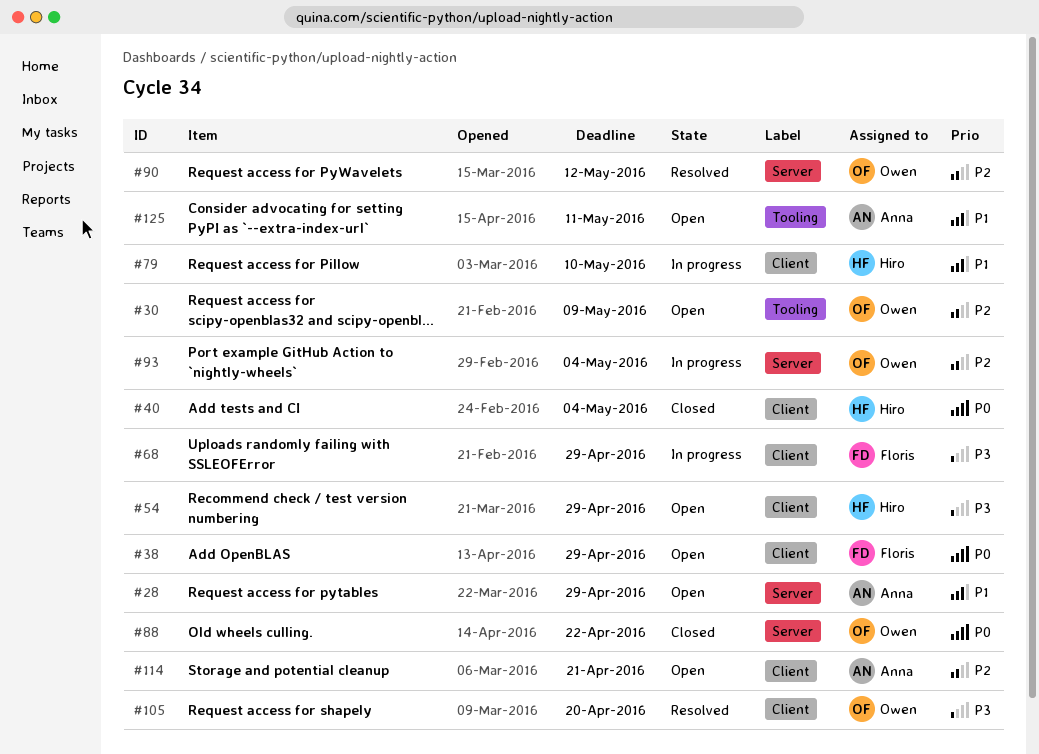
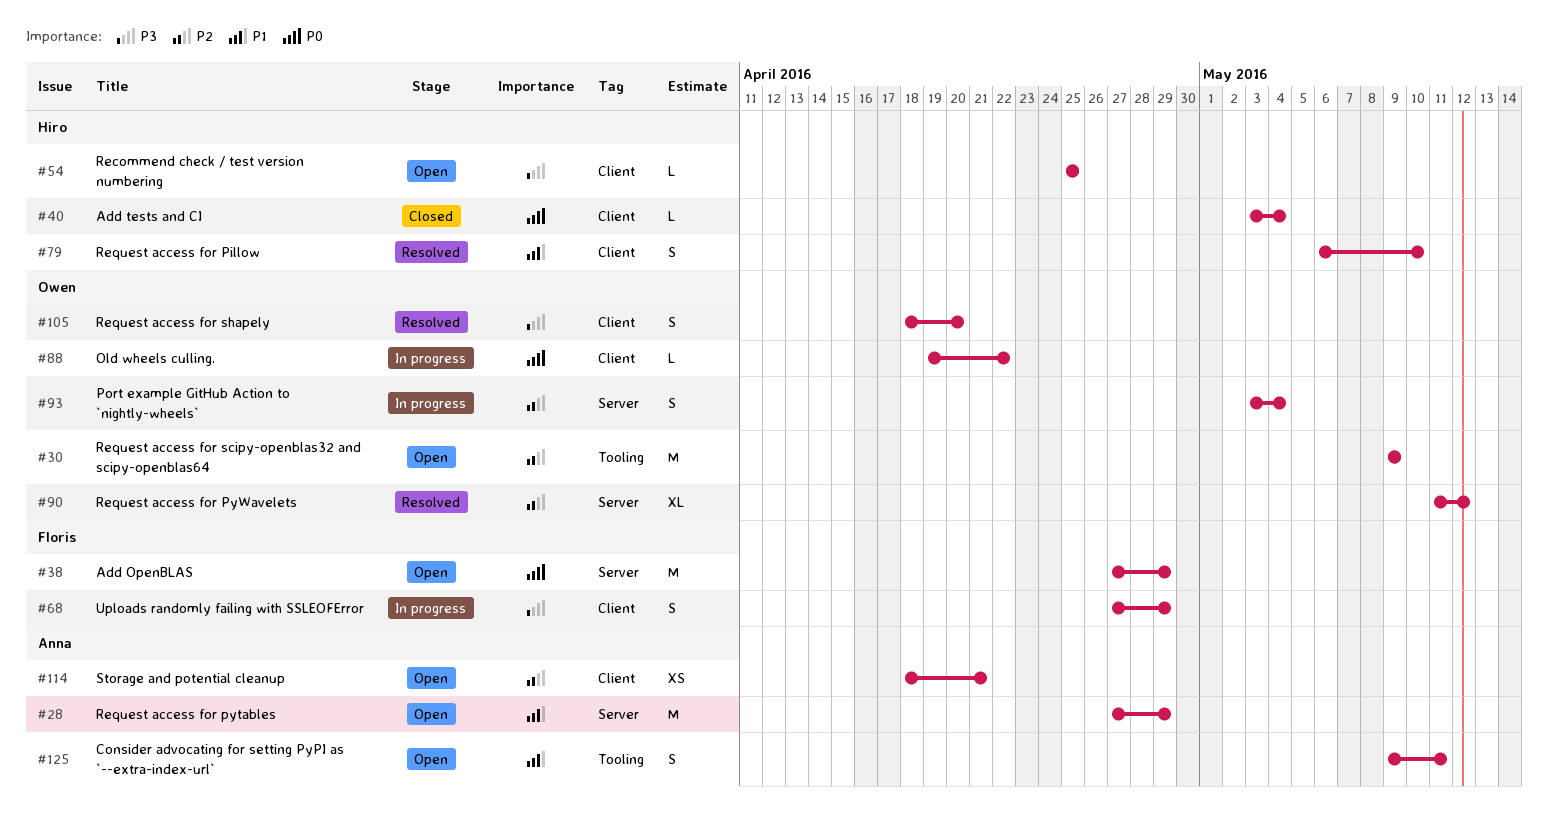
#38, label: Client -> Server
#54, due: Apr 29 -> Apr 25
#79, status: In progress -> Resolved
#88, status: Closed -> In progress
#88, label: Server -> Client

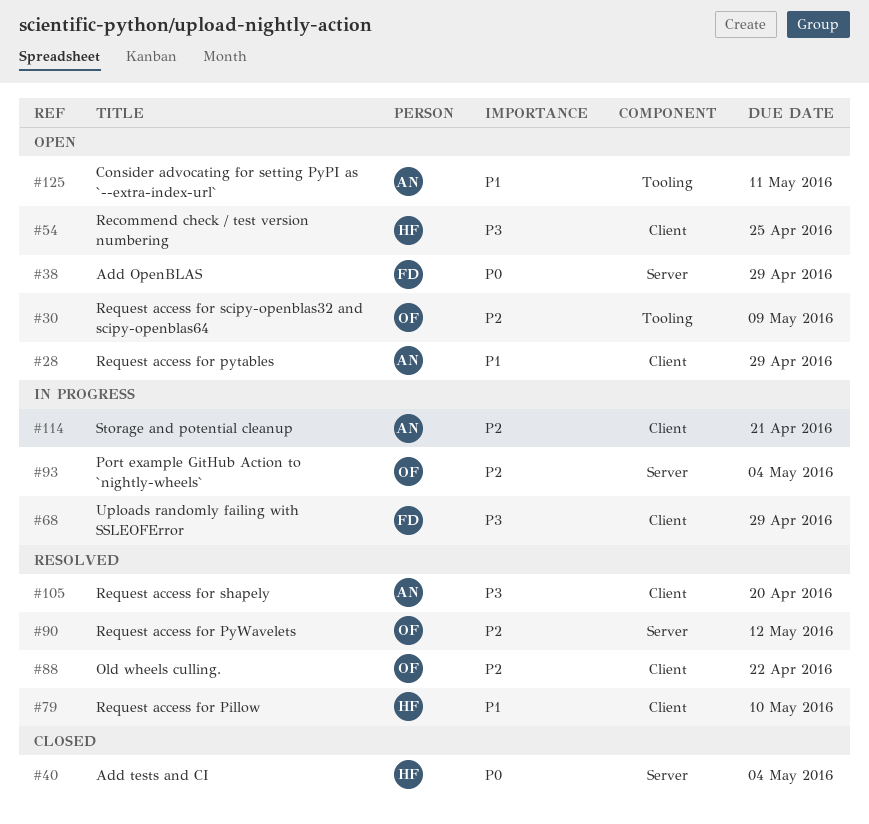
#28, label: Server -> Client
#40, label: Client -> Server
#88, status: In progress -> Resolved
#88, priority: P0 -> P2
#105, owner: Owen -> Anna
#114, status: Open -> In progress

